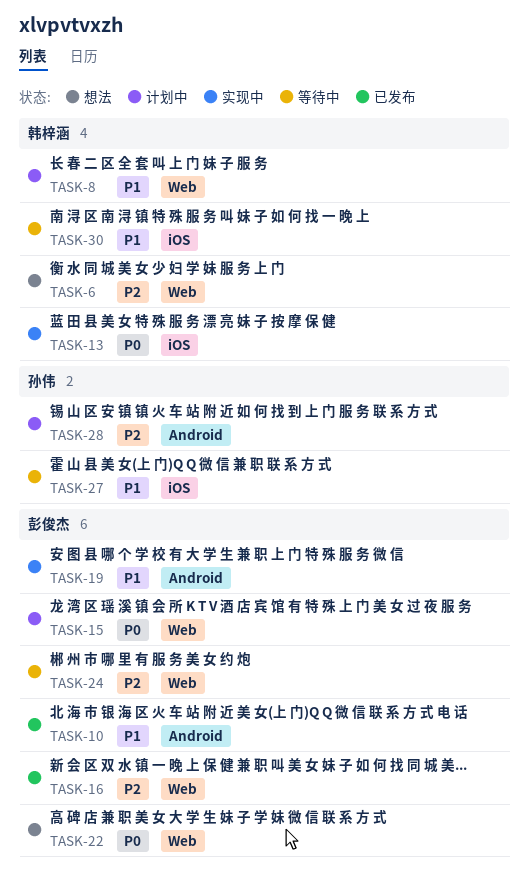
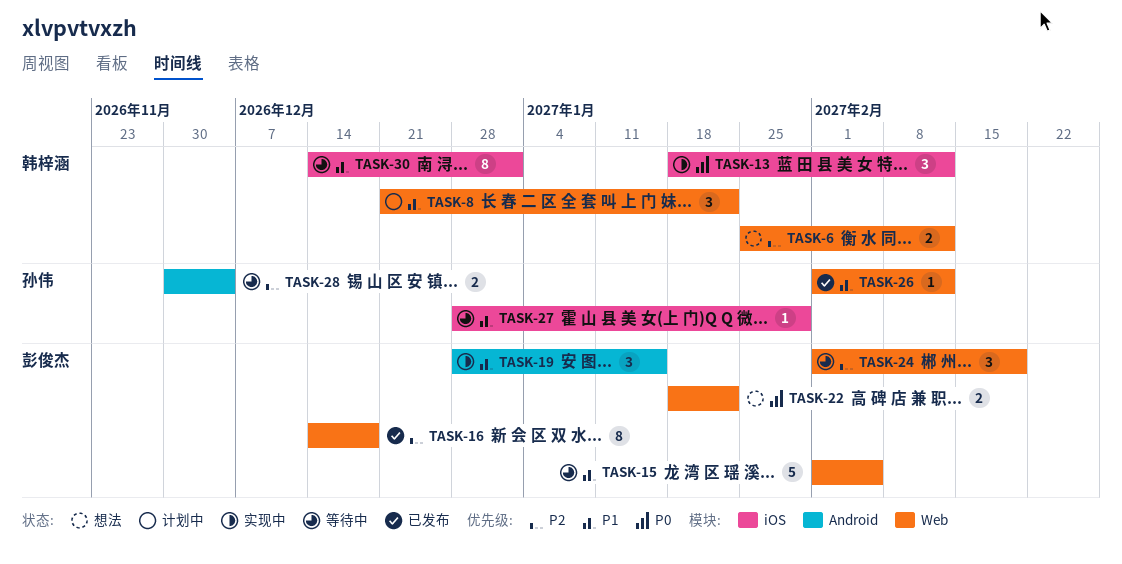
TASK-10: present -> none
TASK-15, status: 计划中 -> 等待中
TASK-15, priority: P0 -> P1
TASK-26: none -> present
TASK-28, status: 计划中 -> 等待中

